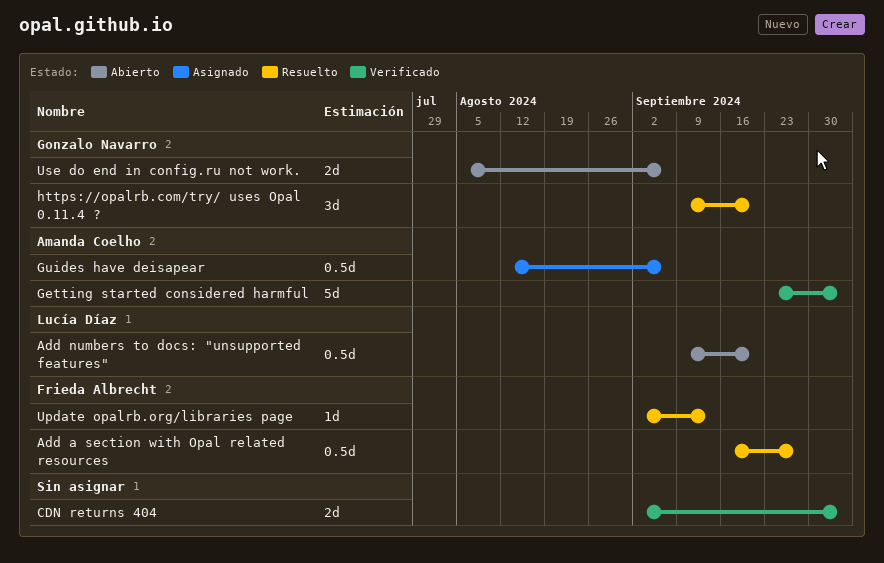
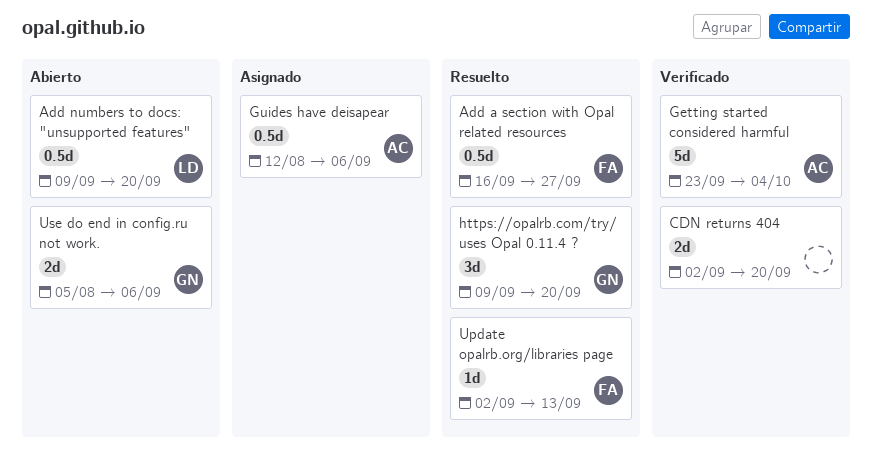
CDN returns 404, due: Oct 4 -> Sep 20

